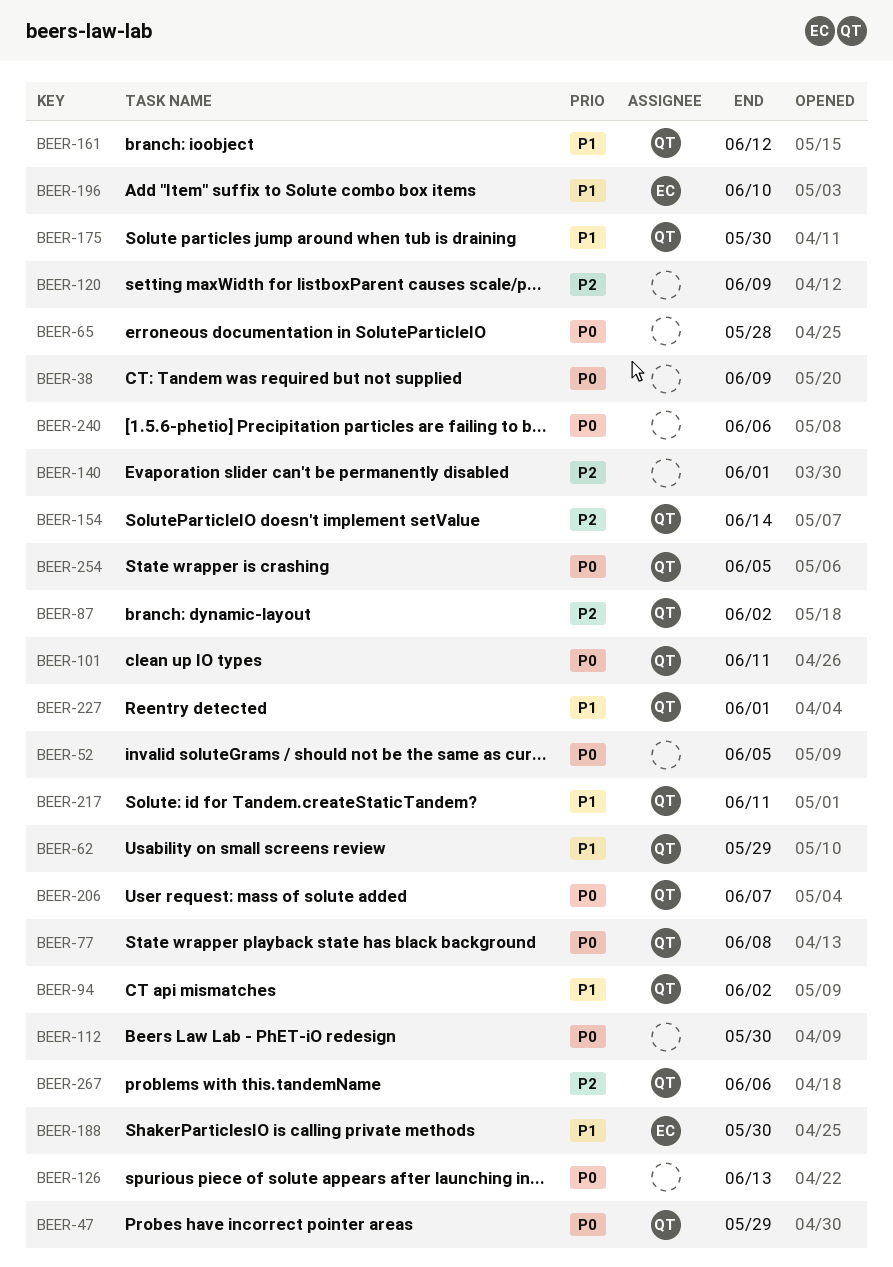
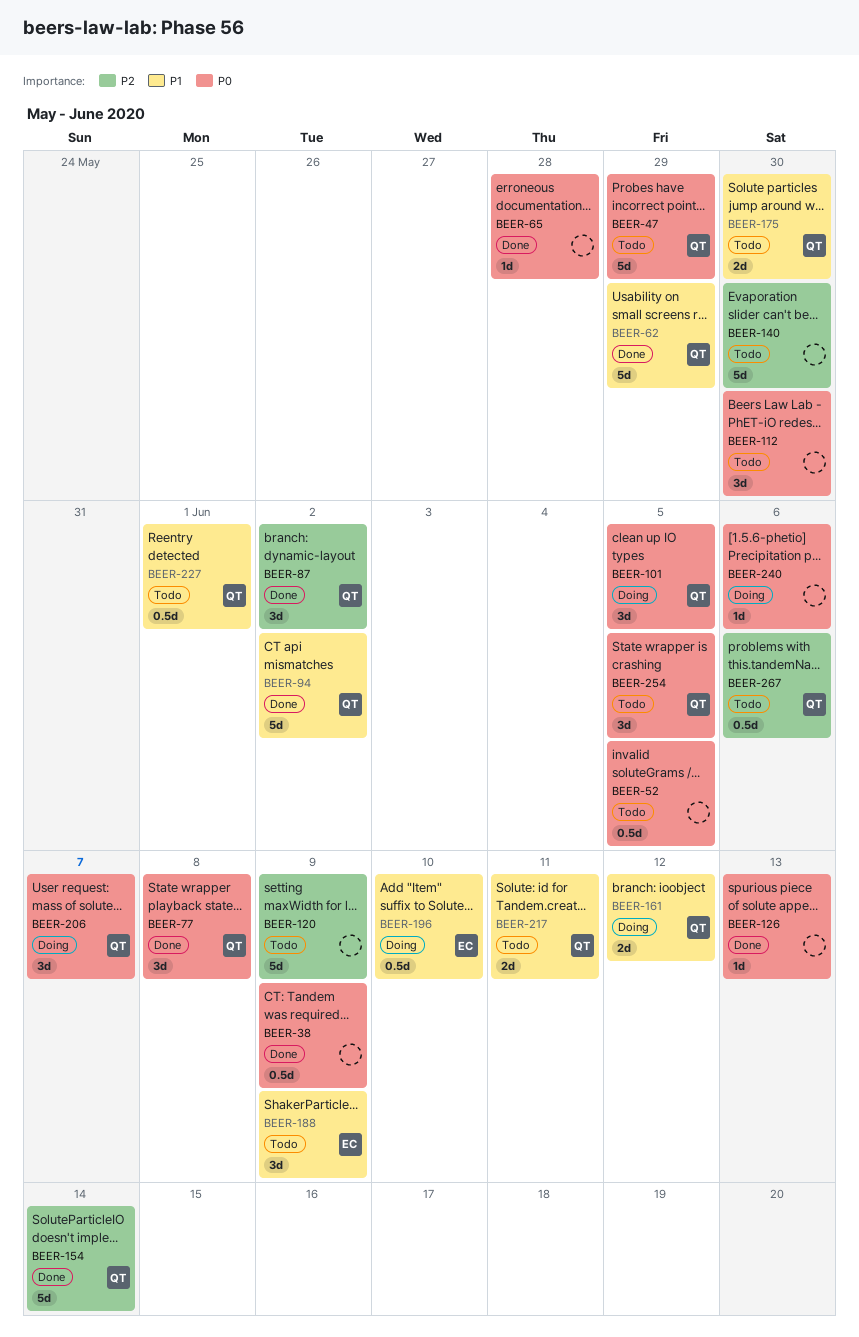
BEER-101, due: Jun 11 -> Jun 5
BEER-140, due: Jun 1 -> May 30
BEER-188, due: May 30 -> Jun 9

